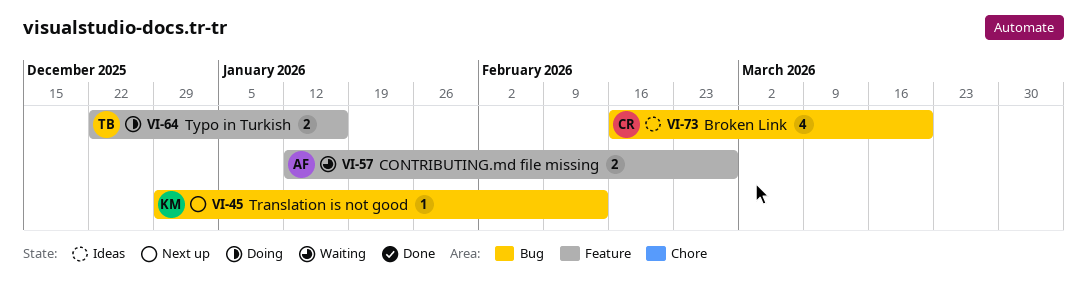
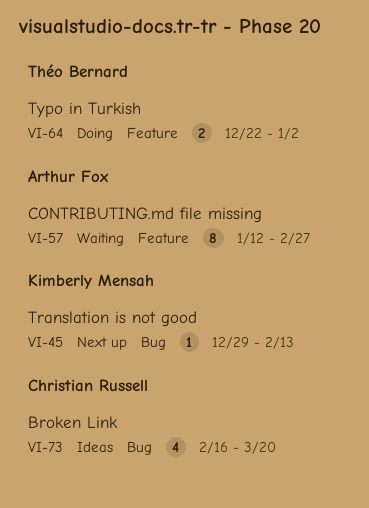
VI-57, estimate: 2 -> 8
VI-64, due: Jan 16 -> Jan 2

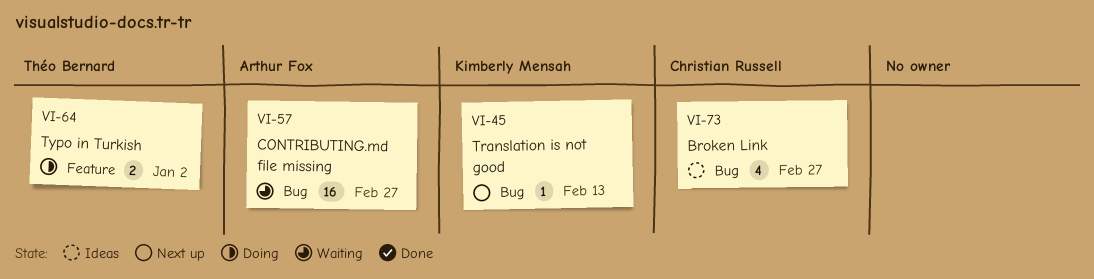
VI-57, label: Feature -> Bug
VI-57, estimate: 8 -> 16
VI-73, due: Mar 20 -> Feb 27

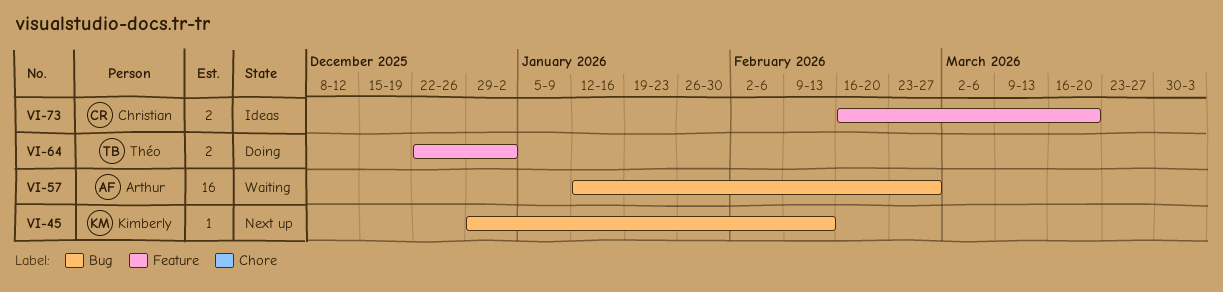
VI-73, label: Bug -> Feature
VI-73, estimate: 4 -> 2
VI-73, due: Feb 27 -> Mar 20

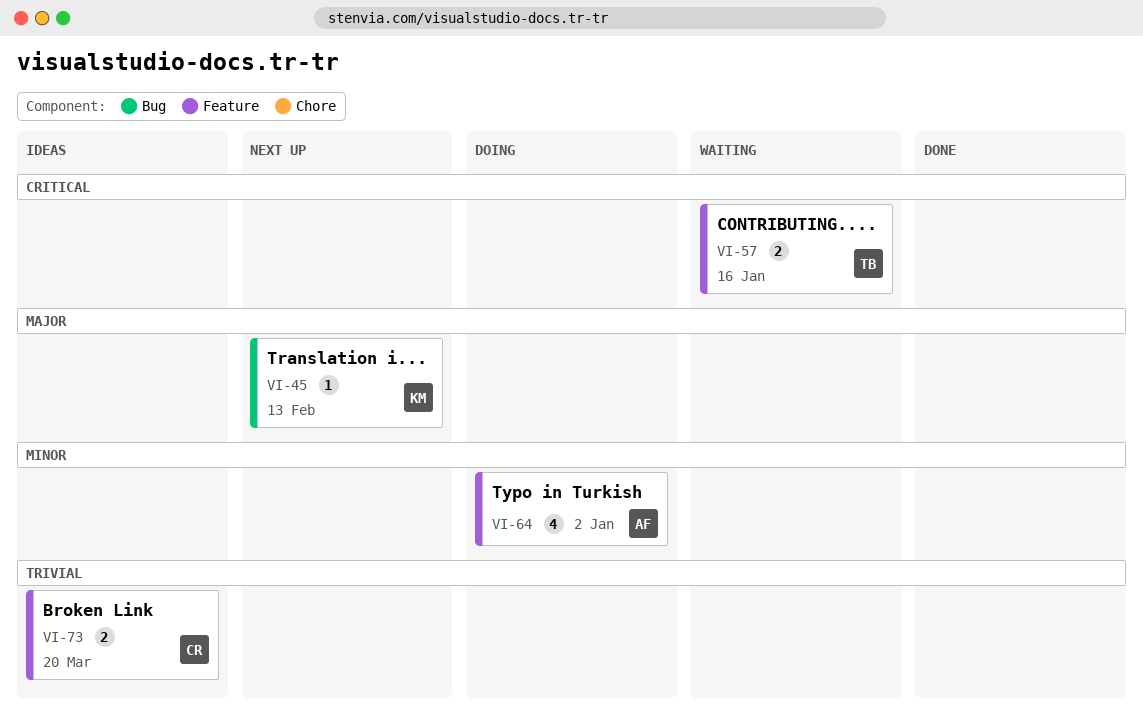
VI-57, owner: Arthur -> Théo
VI-57, label: Bug -> Feature
VI-57, estimate: 16 -> 2
VI-57, due: Feb 27 -> Jan 16
VI-64, owner: Théo -> Arthur
VI-64, estimate: 2 -> 4

